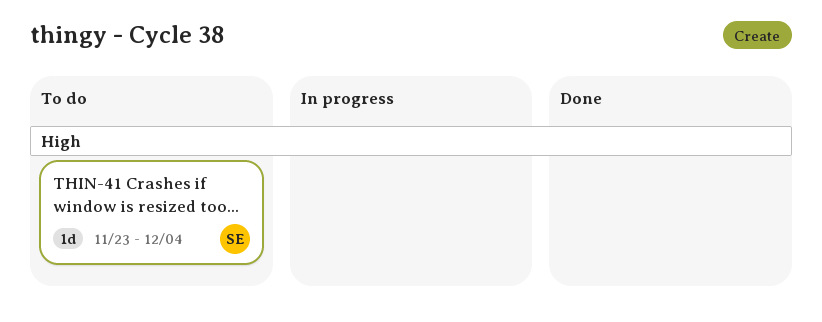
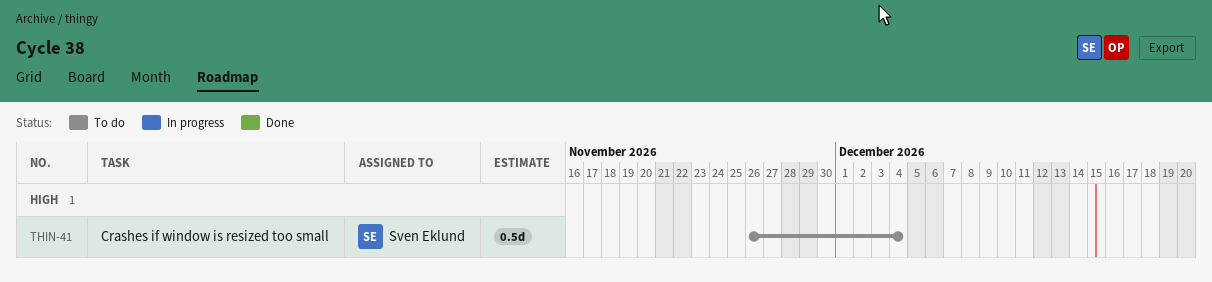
THIN-41, estimate: 1d -> 0.5d
THIN-41, start: Nov 23 -> Nov 26

